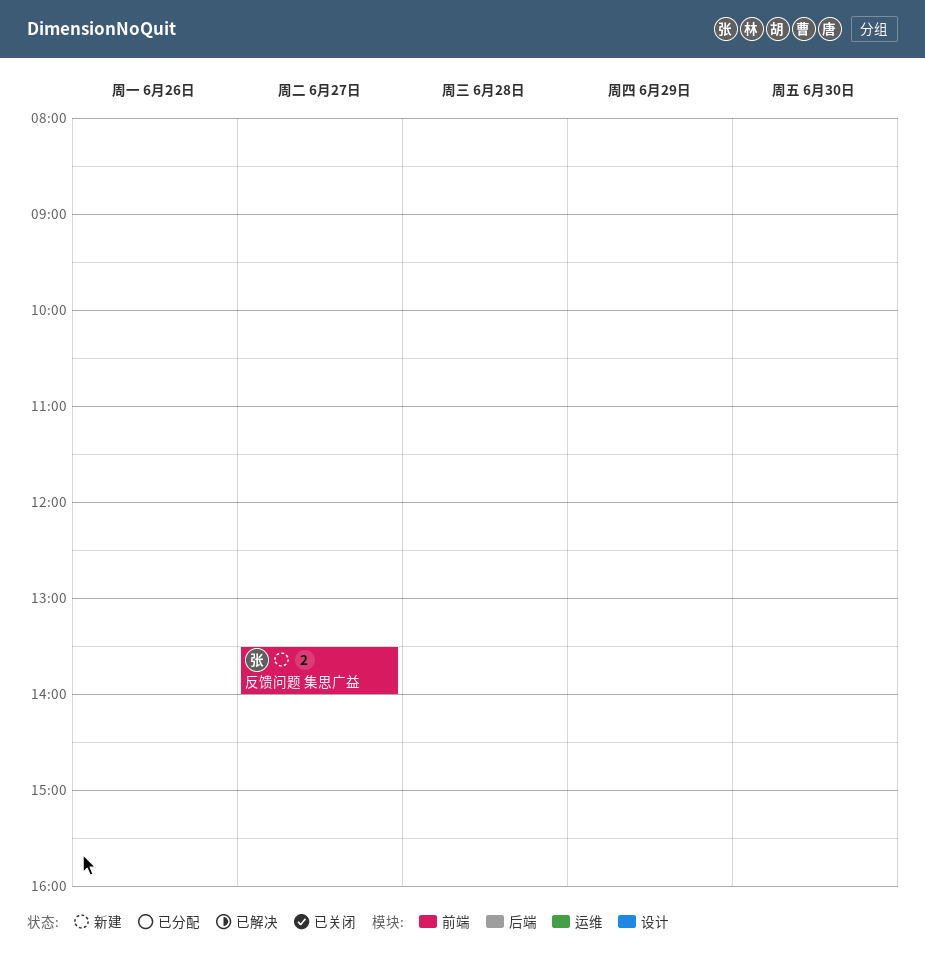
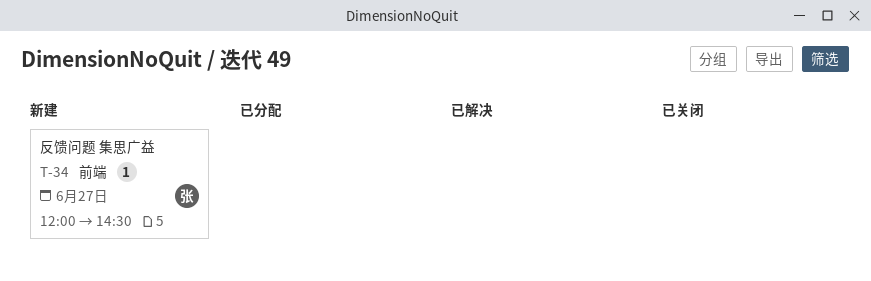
反馈问题 集思广益, estimate: 2 -> 1
反馈问题 集思广益, begins: 13:30 -> 12:00
反馈问题 集思广益, ends: 14:00 -> 14:30

